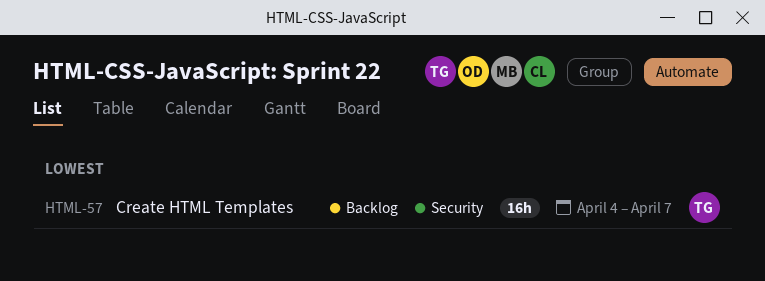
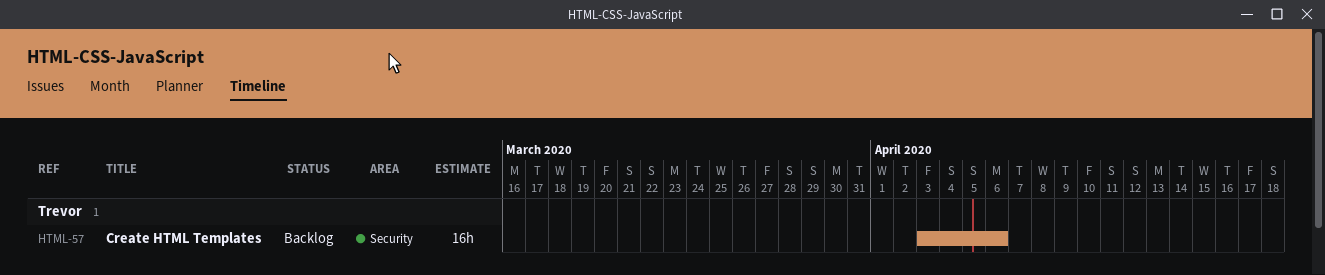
HTML-57, start: Apr 4 -> Apr 3
HTML-57, due: Apr 7 -> Apr 6

